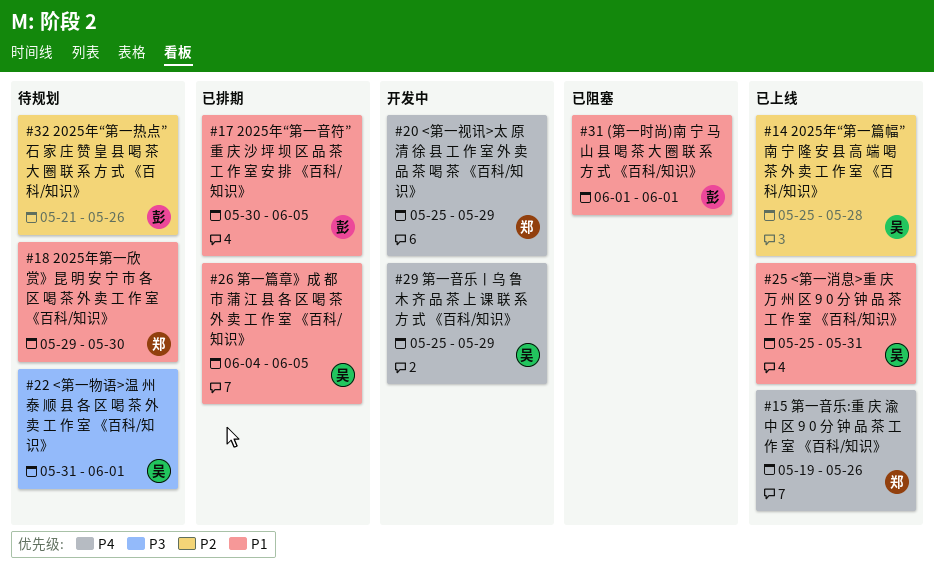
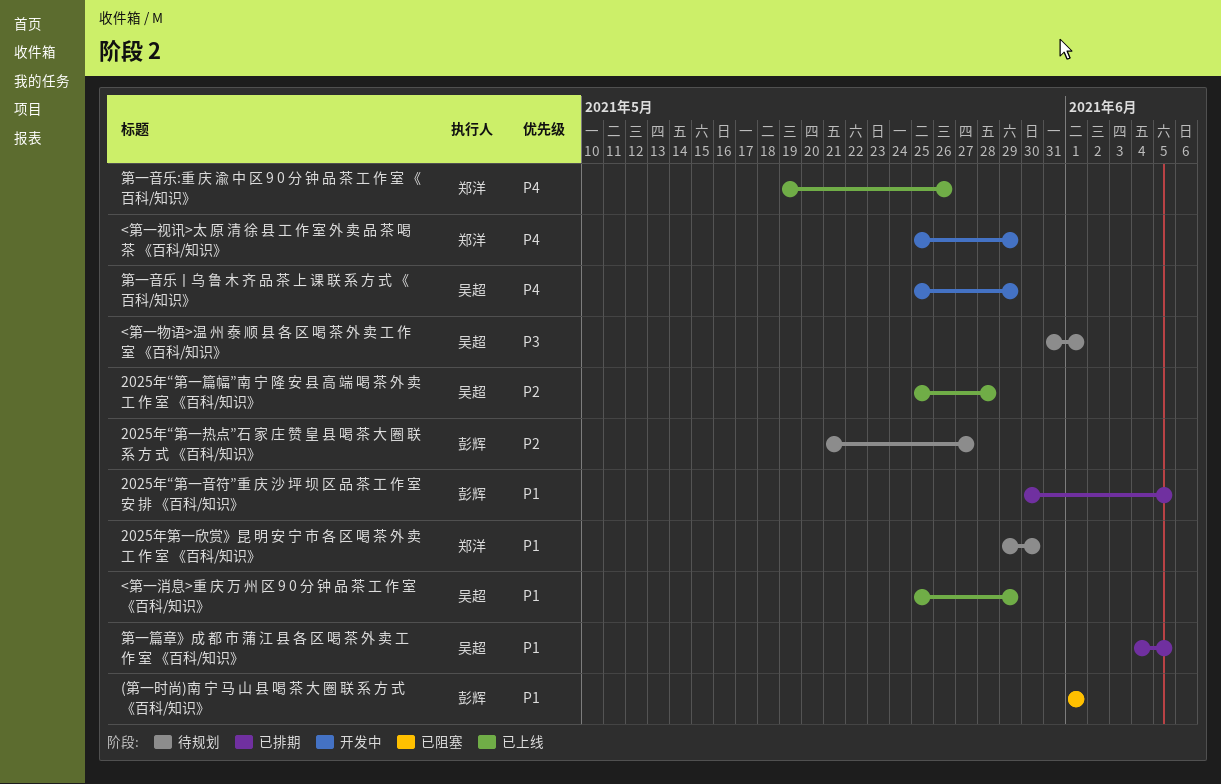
2025年“第一热点”石 家 庄 赞 皇 县 喝 茶 大 圈 联 系 方 式 《百科/知识》, due: May 26 -> May 27
<第一消息>重 庆 万 州 区 9 0 分 钟 品 茶 工 作 室 《百科/知识》, due: May 31 -> May 29

